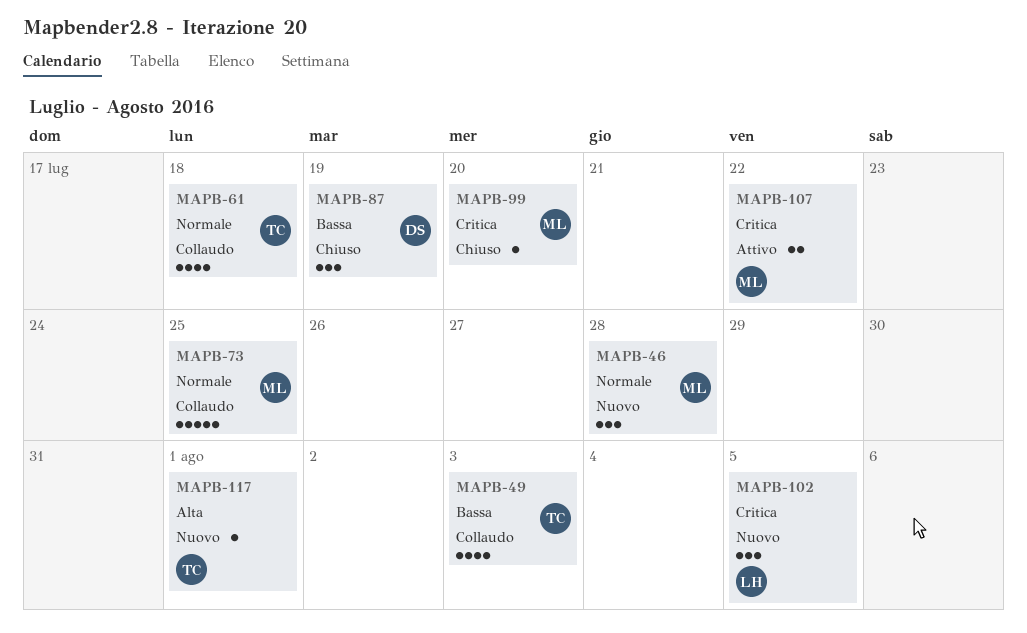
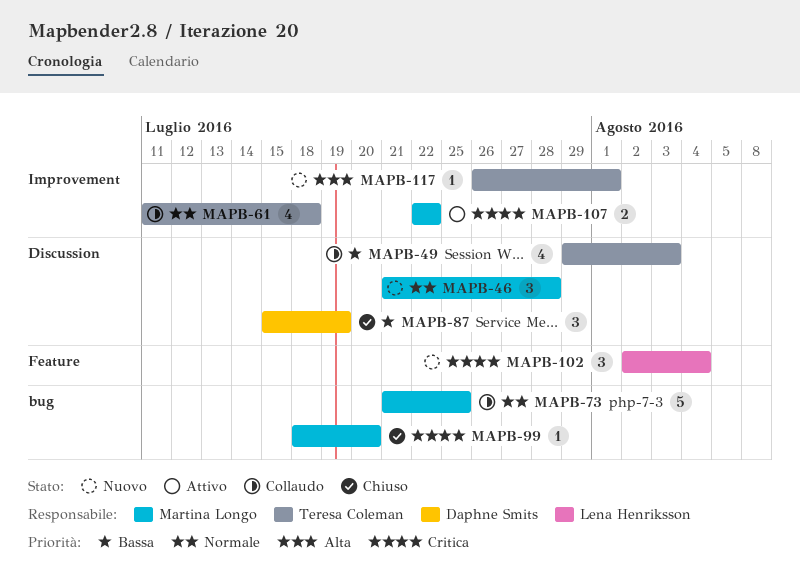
MAPB-102, due: Aug 5 -> Aug 4

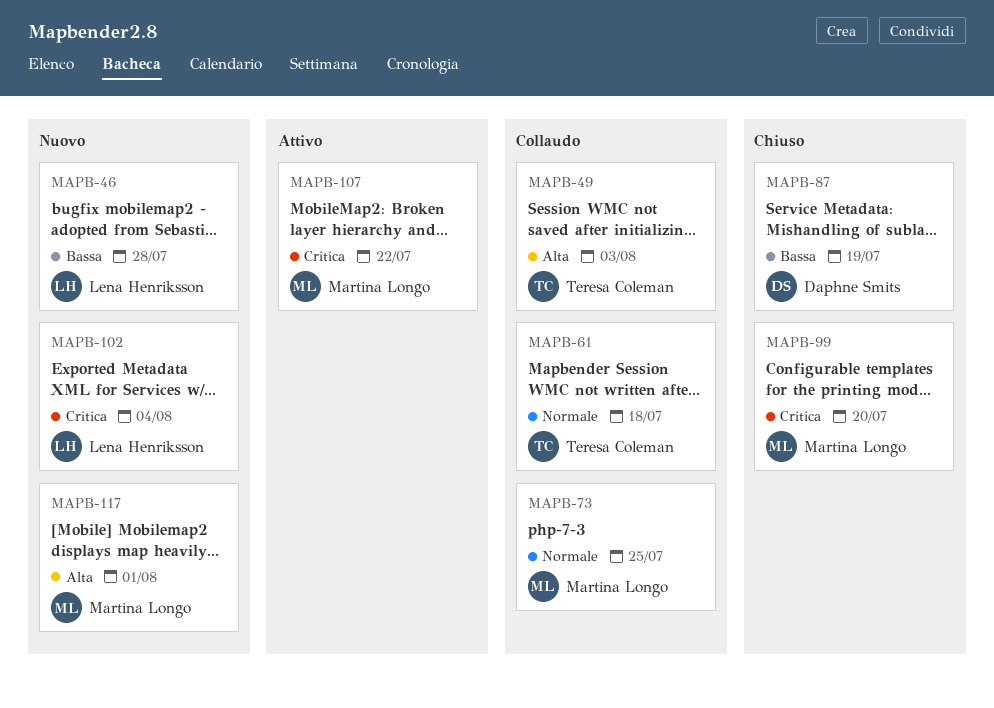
MAPB-46, owner: Martina Longo -> Lena Henriksson
MAPB-46, priority: Normale -> Bassa
MAPB-49, priority: Bassa -> Alta
MAPB-117, owner: Teresa Coleman -> Martina Longo

